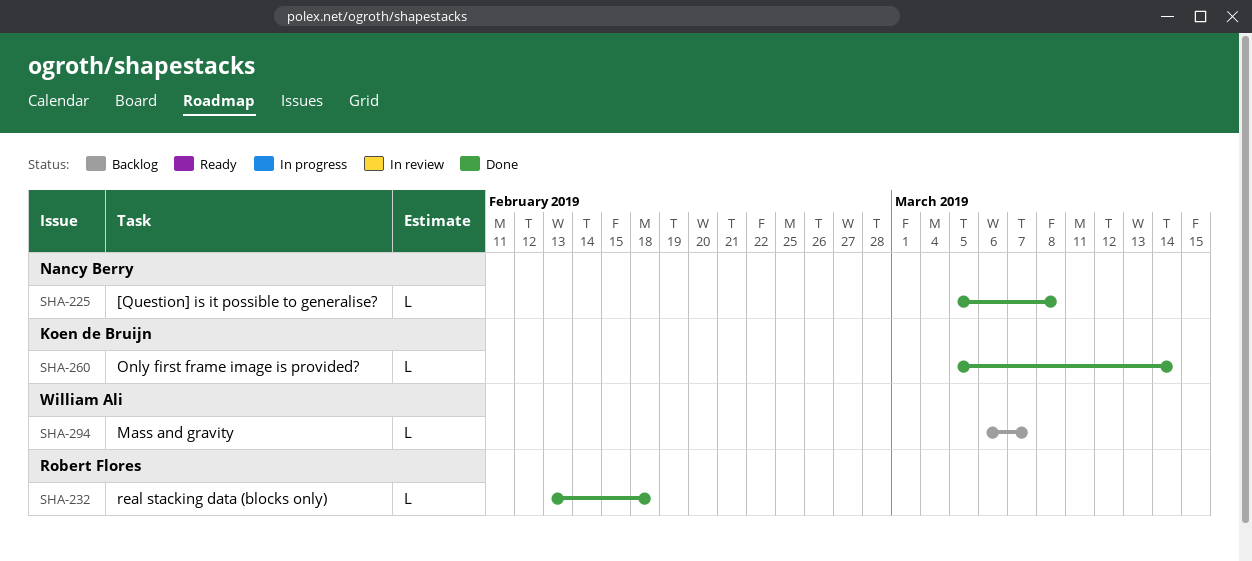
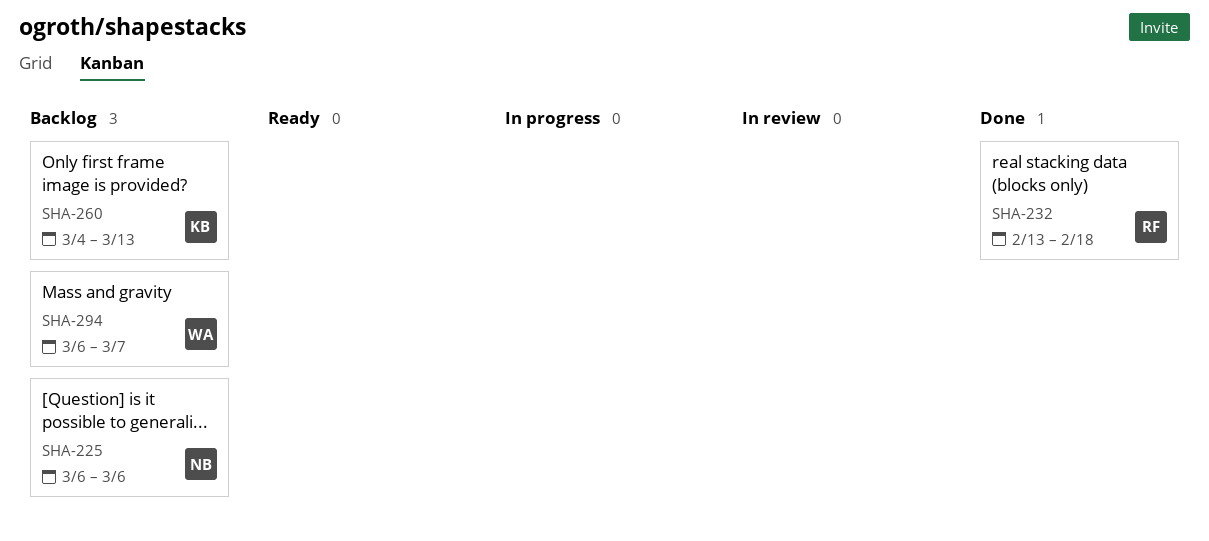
SHA-225, status: Done -> Backlog
SHA-225, start: Mar 5 -> Mar 6
SHA-225, due: Mar 8 -> Mar 6
SHA-260, status: Done -> Backlog
SHA-260, start: Mar 5 -> Mar 4
SHA-260, due: Mar 14 -> Mar 13

